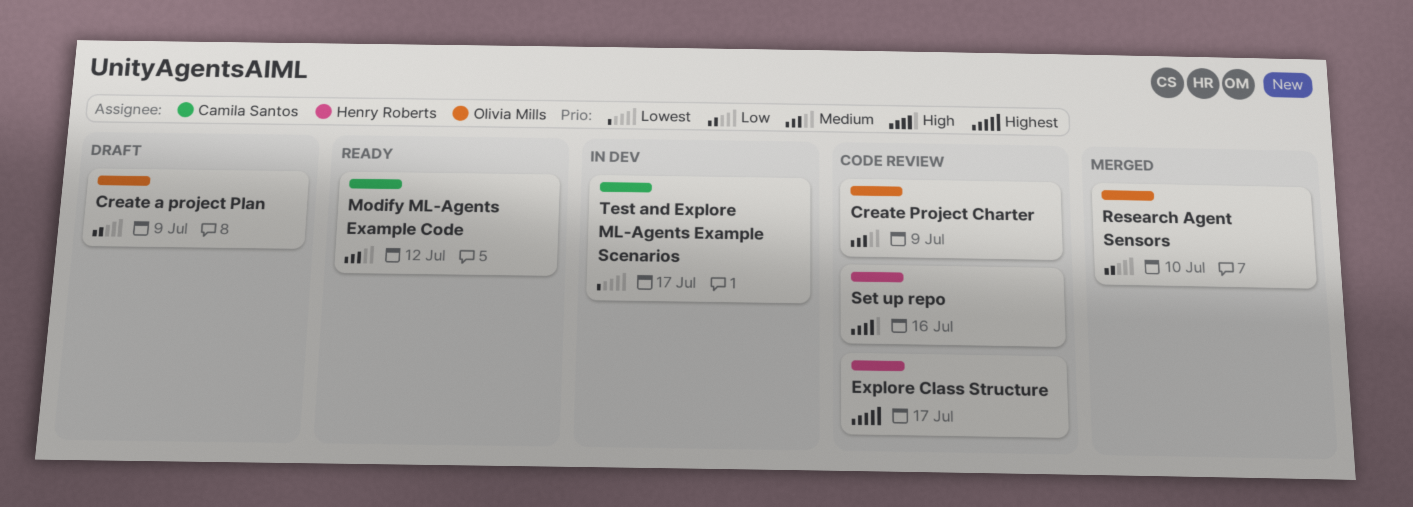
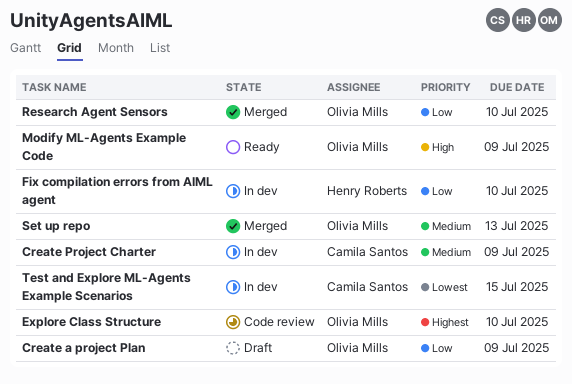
Create Project Charter, status: Code review -> In dev
Create Project Charter, owner: Olivia Mills -> Camila Santos
Explore Class Structure, owner: Henry Roberts -> Olivia Mills
Explore Class Structure, due: Jul 17 -> Jul 10
Fix compilation errors from AIML agent: none -> present
Modify ML-Agents Example Code, owner: Camila Santos -> Olivia Mills
Modify ML-Agents Example Code, priority: Medium -> High
Modify ML-Agents Example Code, due: Jul 12 -> Jul 9
Set up repo, status: Code review -> Merged
Set up repo, owner: Henry Roberts -> Olivia Mills
Set up repo, priority: High -> Medium
Set up repo, due: Jul 16 -> Jul 13
Test and Explore ML-Agents Example Scenarios, due: Jul 17 -> Jul 15

